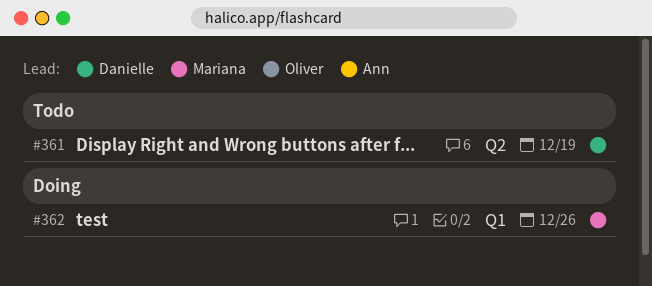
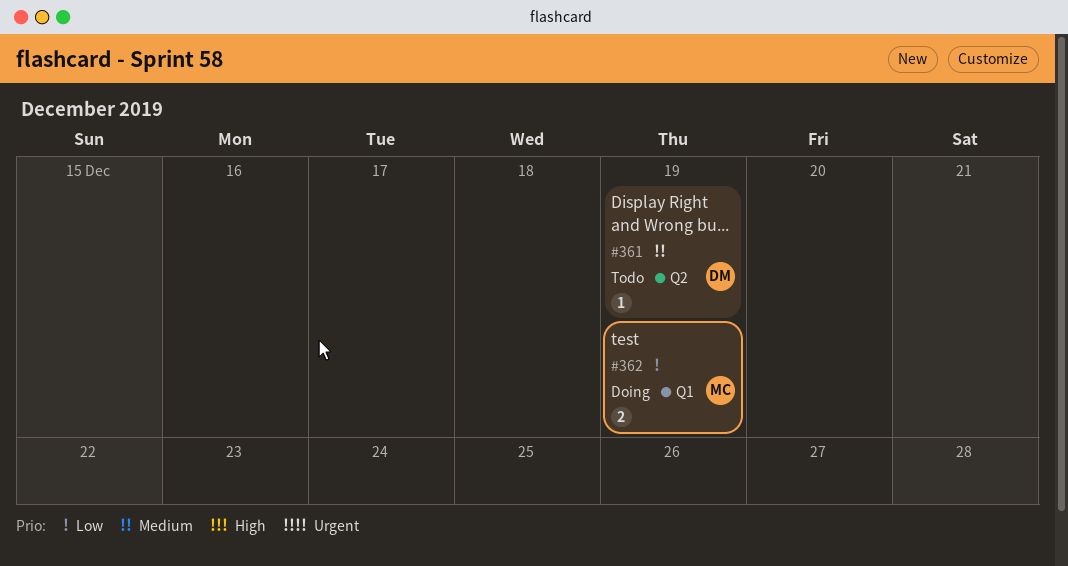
#362, due: Dec 26 -> Dec 19

